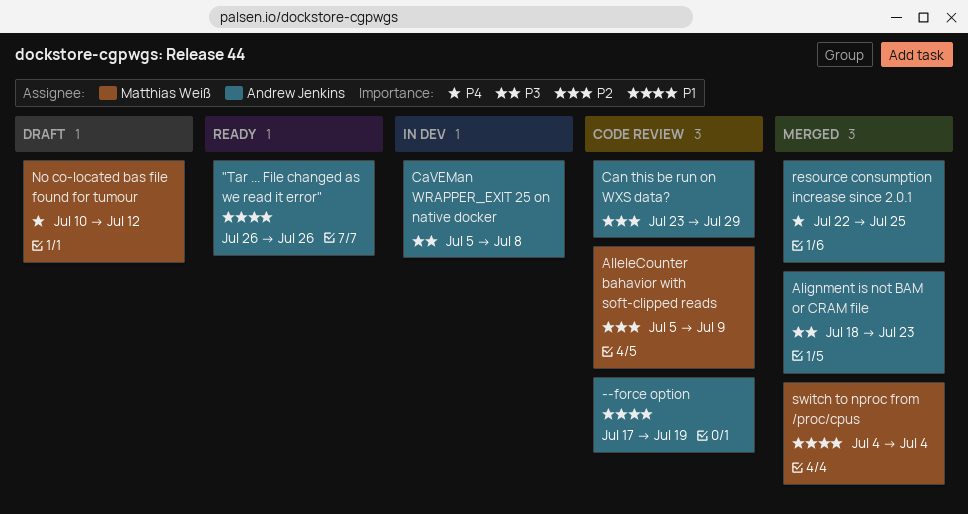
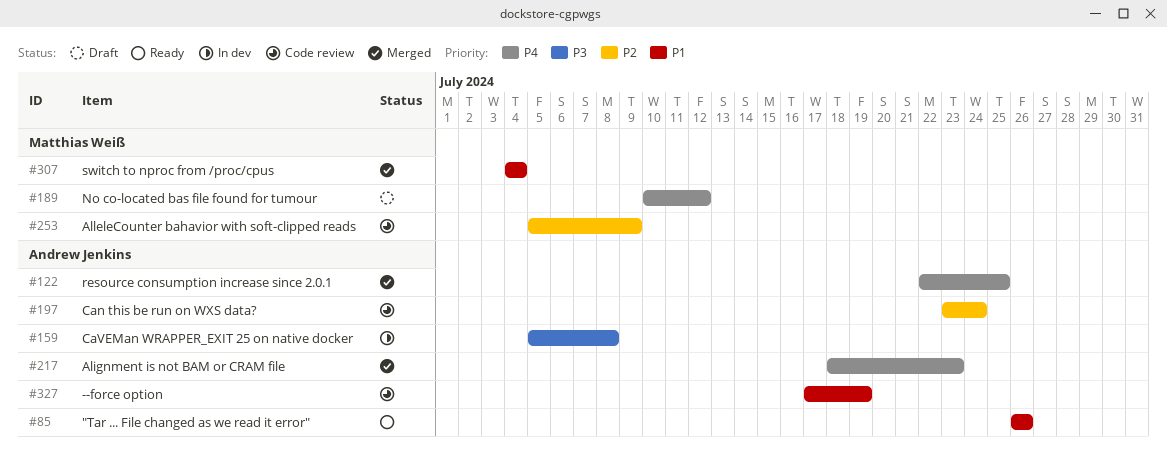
Alignment is not BAM or CRAM file, priority: P3 -> P4
Can this be run on WXS data?, due: Jul 29 -> Jul 24

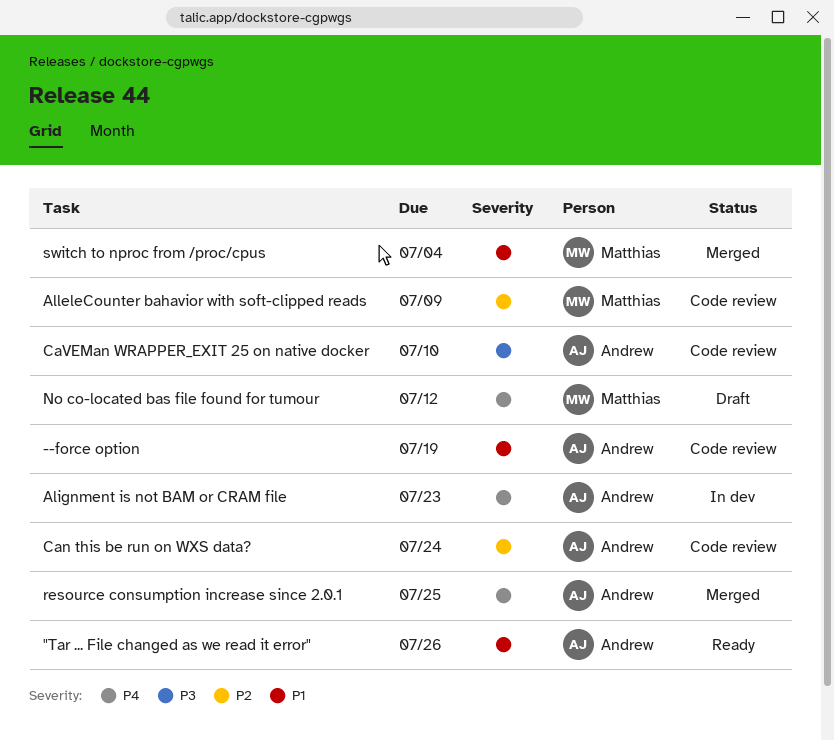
Alignment is not BAM or CRAM file, status: Merged -> In dev
CaVEMan WRAPPER_EXIT 25 on native docker, status: In dev -> Code review
CaVEMan WRAPPER_EXIT 25 on native docker, due: Jul 8 -> Jul 10

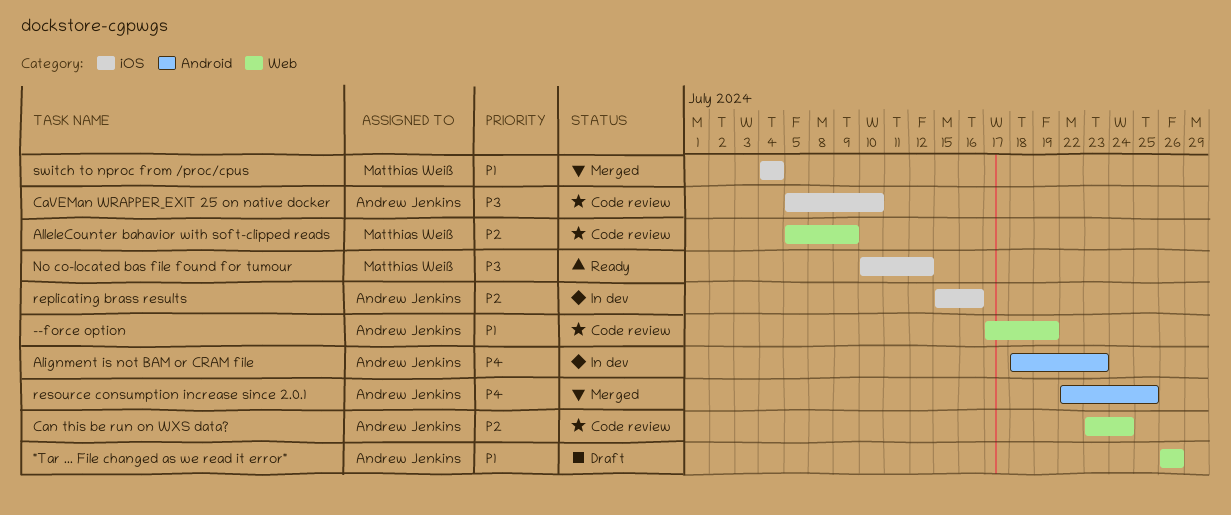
"Tar ... File changed as we read it error", status: Ready -> Draft
No co-located bas file found for tumour, status: Draft -> Ready
No co-located bas file found for tumour, priority: P4 -> P3
replicating brass results: none -> present

